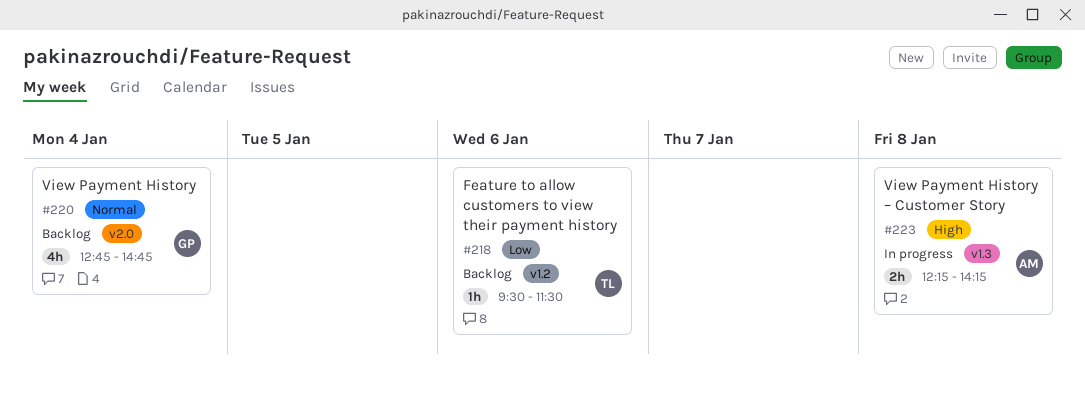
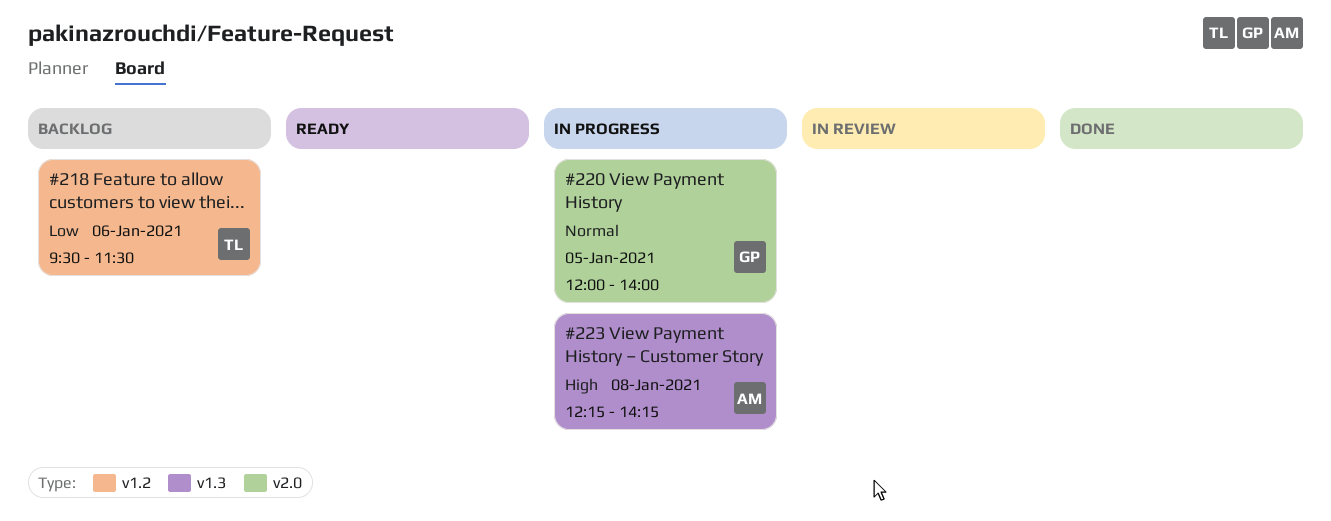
#220, status: Backlog -> In progress
#220, day: Jan 4 -> Jan 5
#220, begins: 12:45 -> 12:00
#220, ends: 14:45 -> 14:00

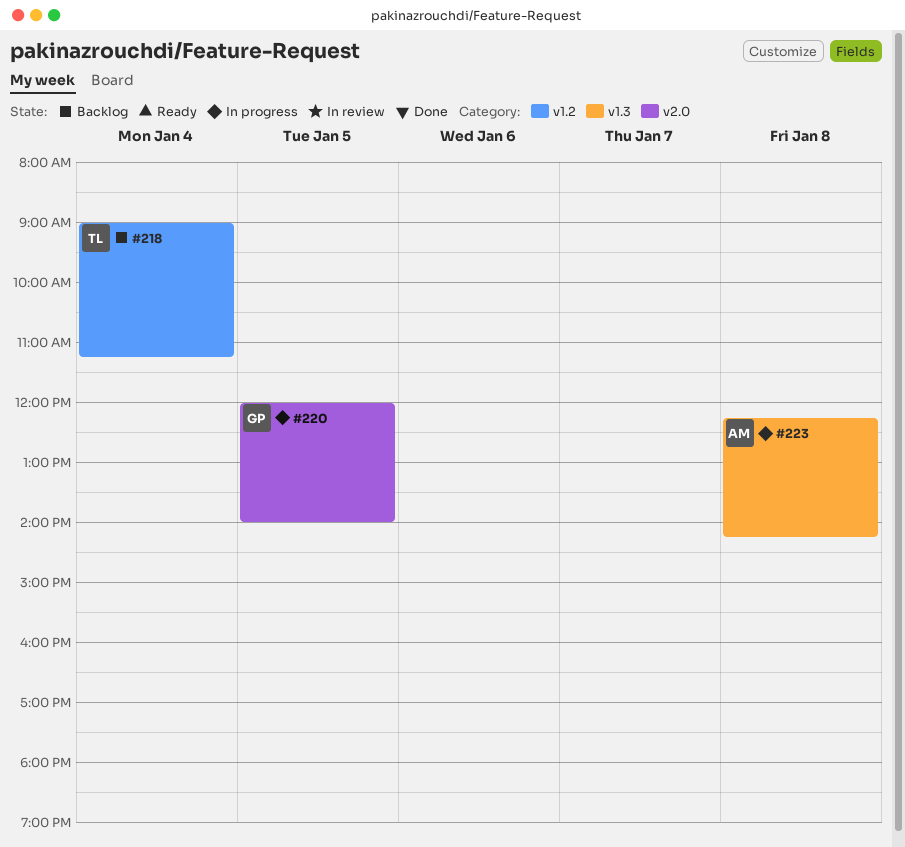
#218, day: Jan 6 -> Jan 4
#218, begins: 09:30 -> 09:00
#218, ends: 11:30 -> 11:15

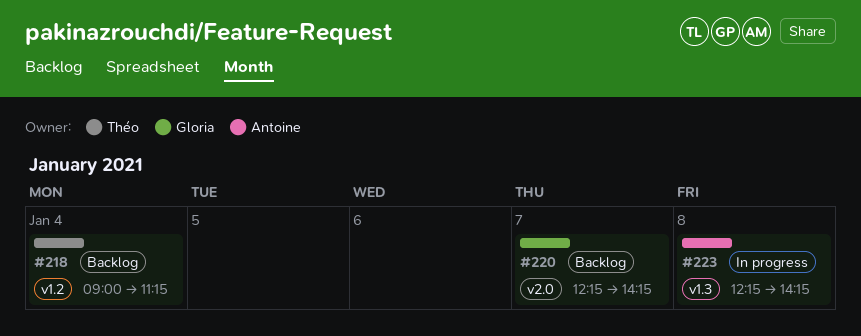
#220, status: In progress -> Backlog
#220, day: Jan 5 -> Jan 7
#220, begins: 12:00 -> 12:15
#220, ends: 14:00 -> 14:15

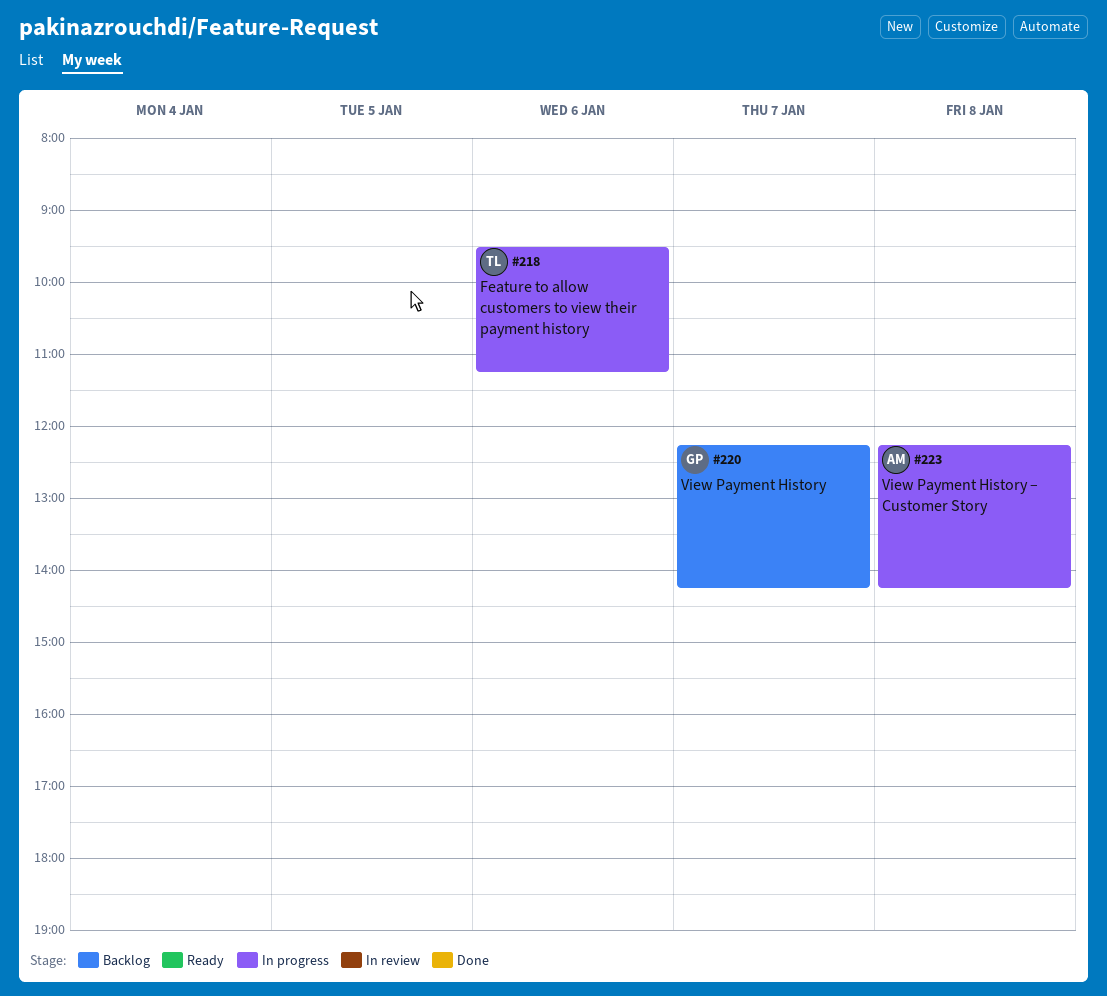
#218, status: Backlog -> In progress
#218, day: Jan 4 -> Jan 6
#218, begins: 09:00 -> 09:30

